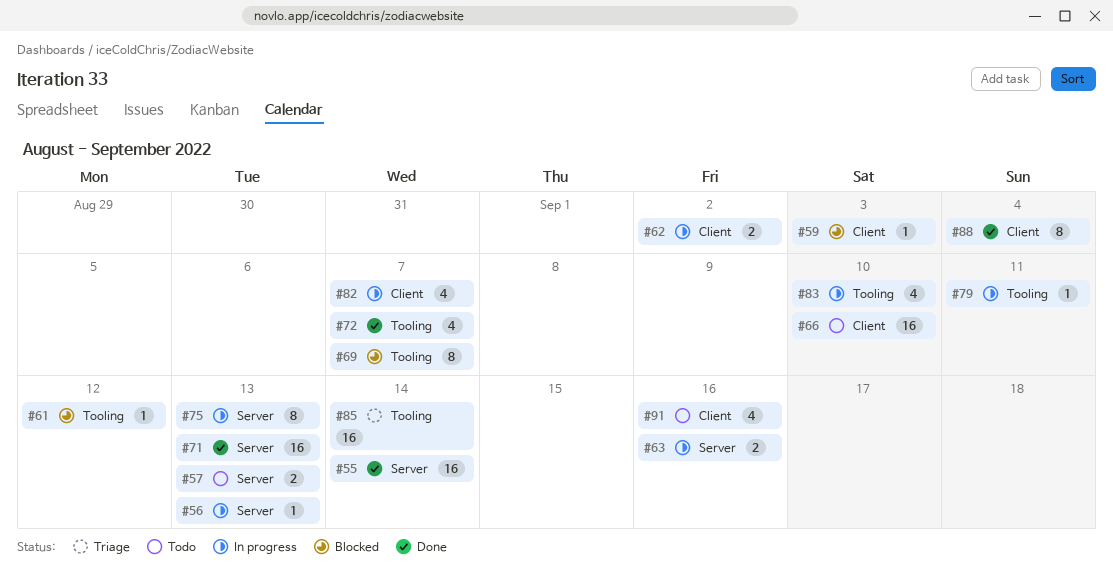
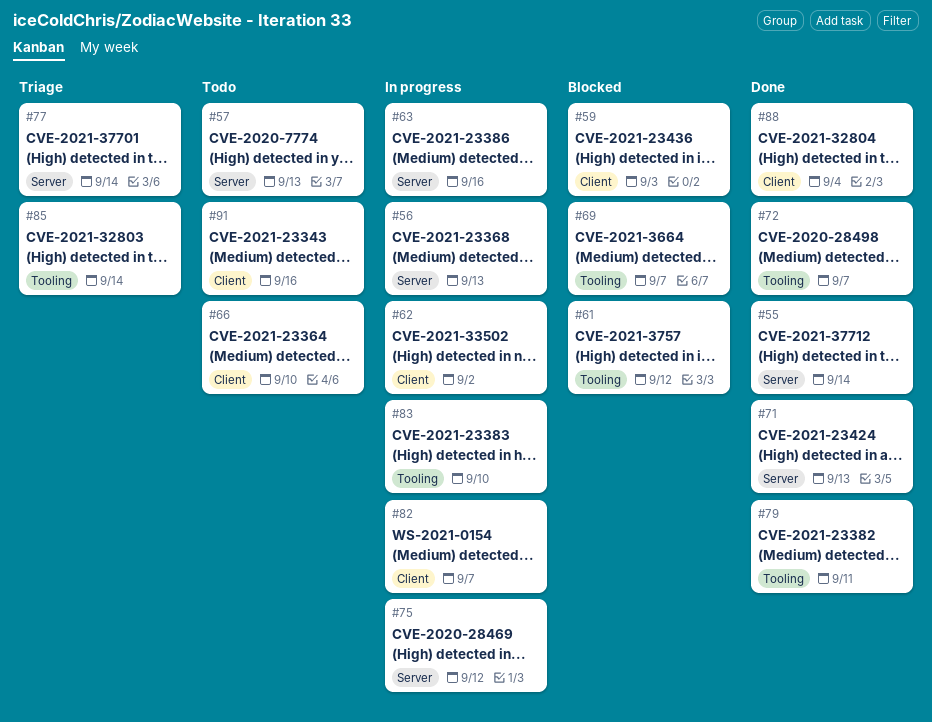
#75, due: Sep 13 -> Sep 12
#77: none -> present
#79, status: In progress -> Done

